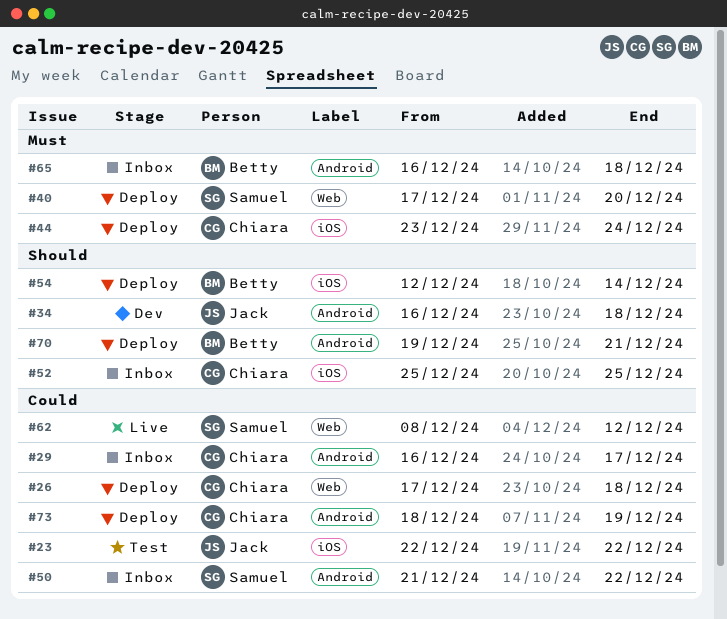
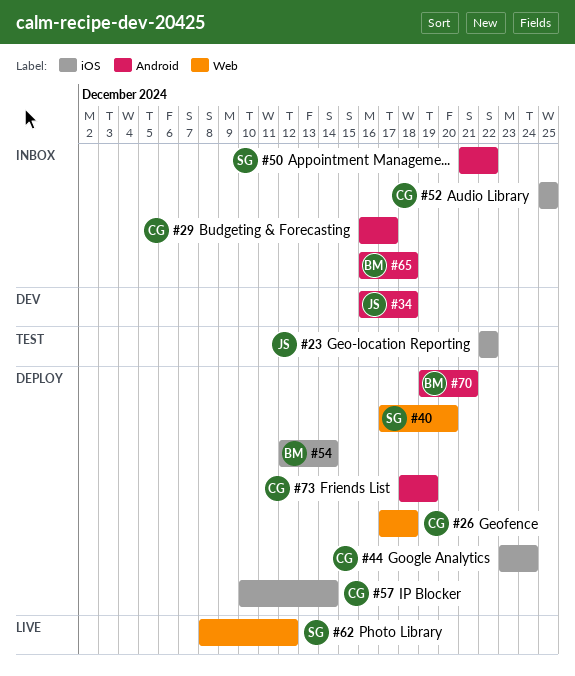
#57: none -> present

